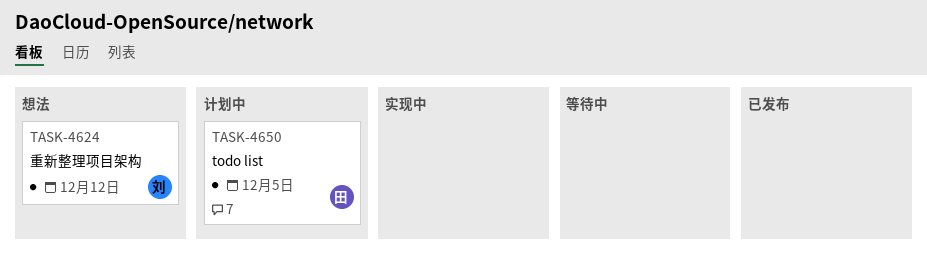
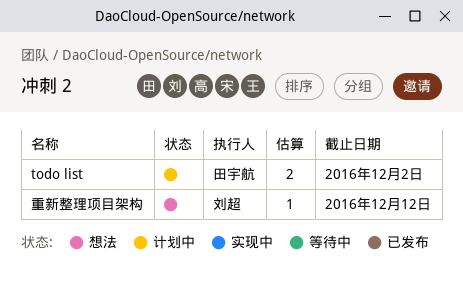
todo list, estimate: 1 -> 2
todo list, due: Dec 5 -> Dec 2

